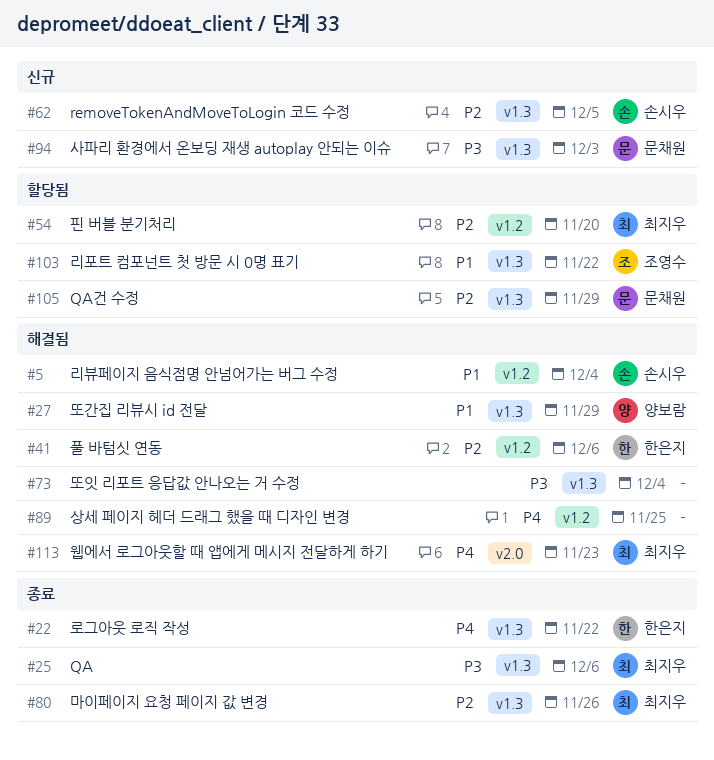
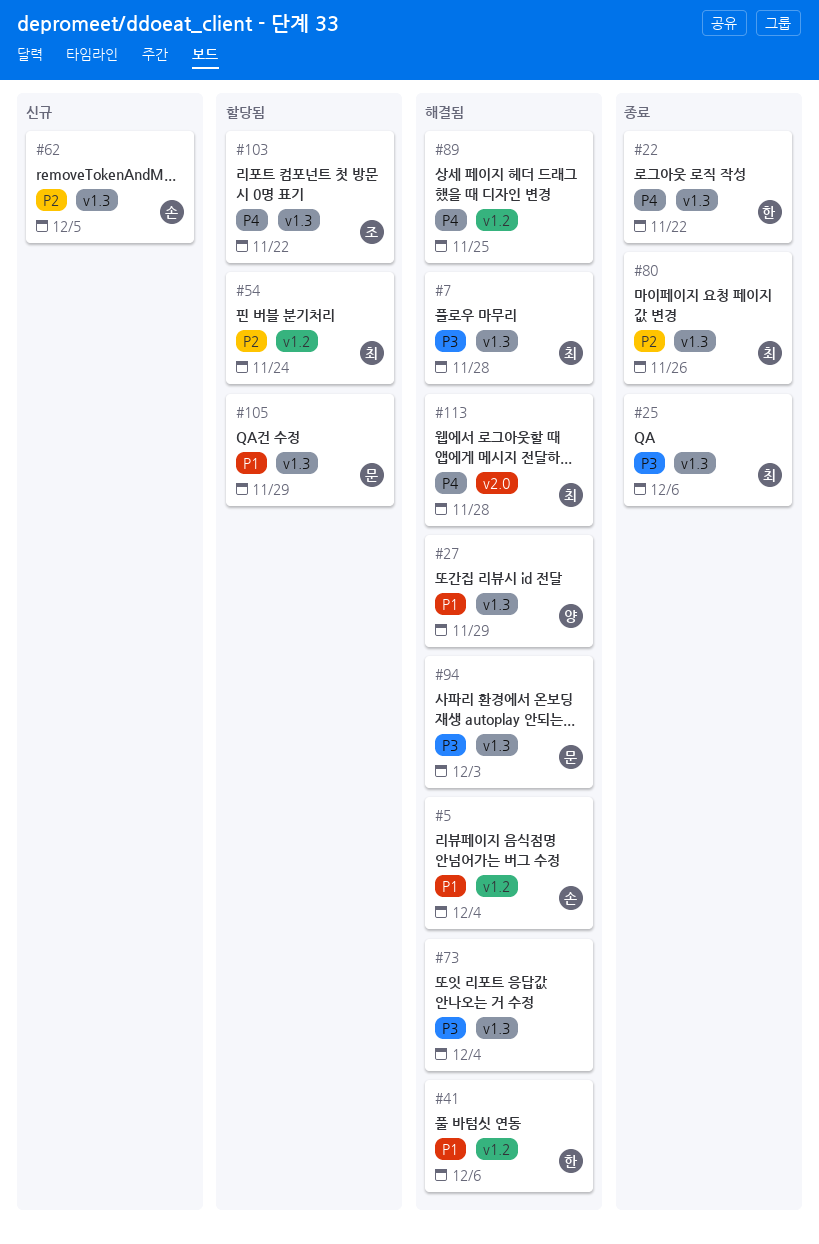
#7: none -> present
#41, priority: P2 -> P1
#54, due: Nov 20 -> Nov 24
#94, status: 신규 -> 해결됨
#103, priority: P1 -> P4
#105, priority: P2 -> P1
#113, due: Nov 23 -> Nov 28

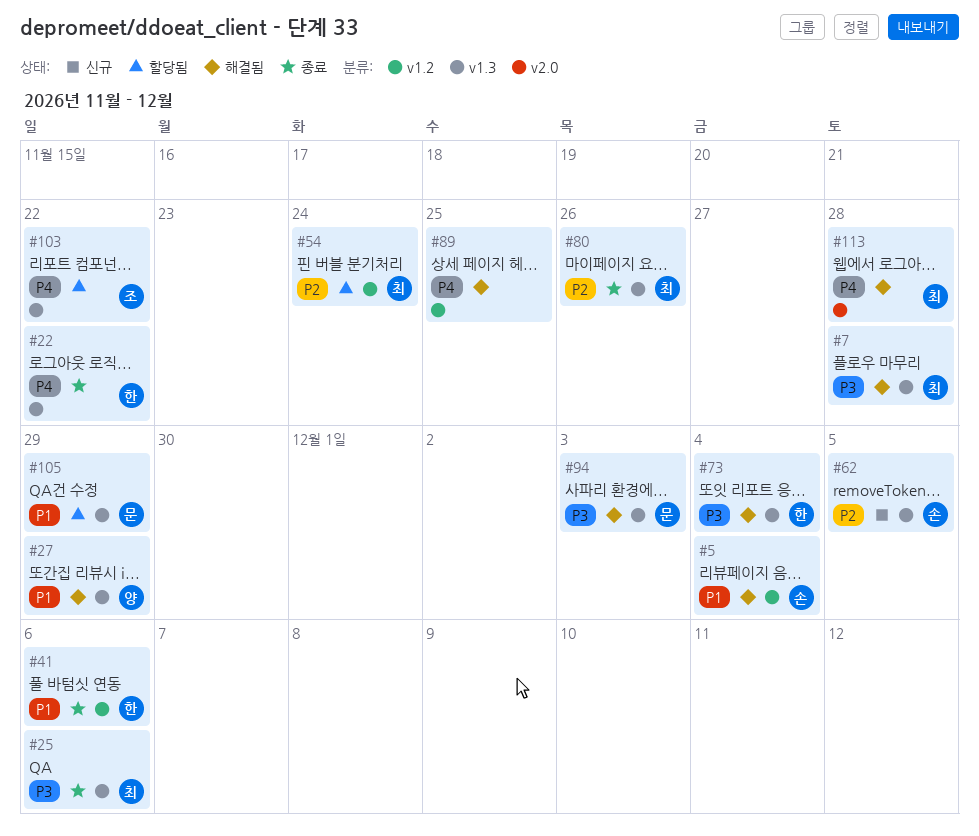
#41, status: 해결됨 -> 종료
#73, owner: none -> 한

